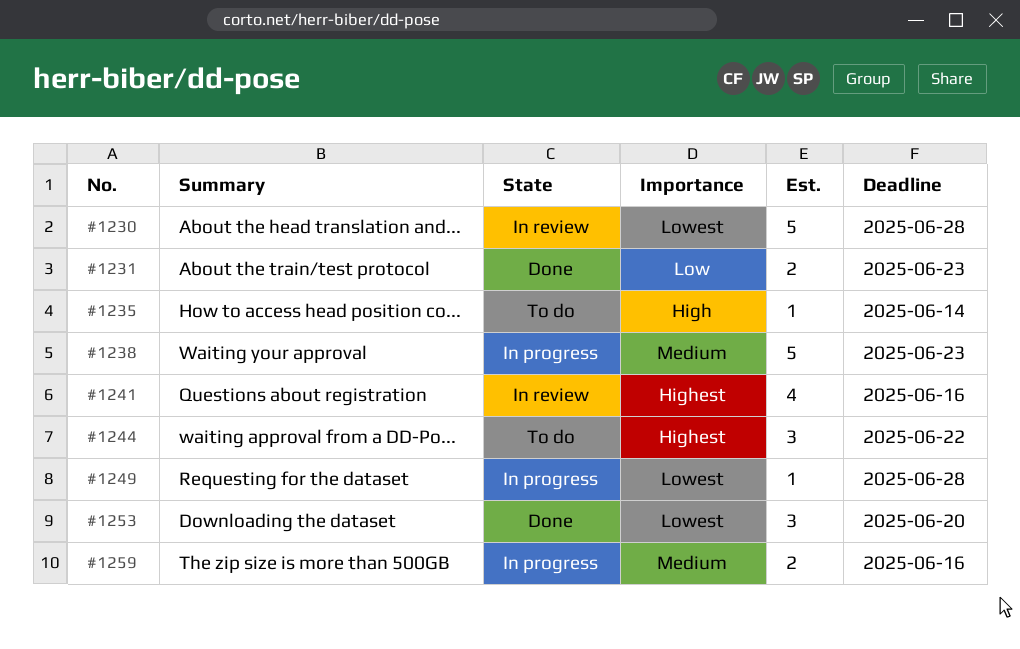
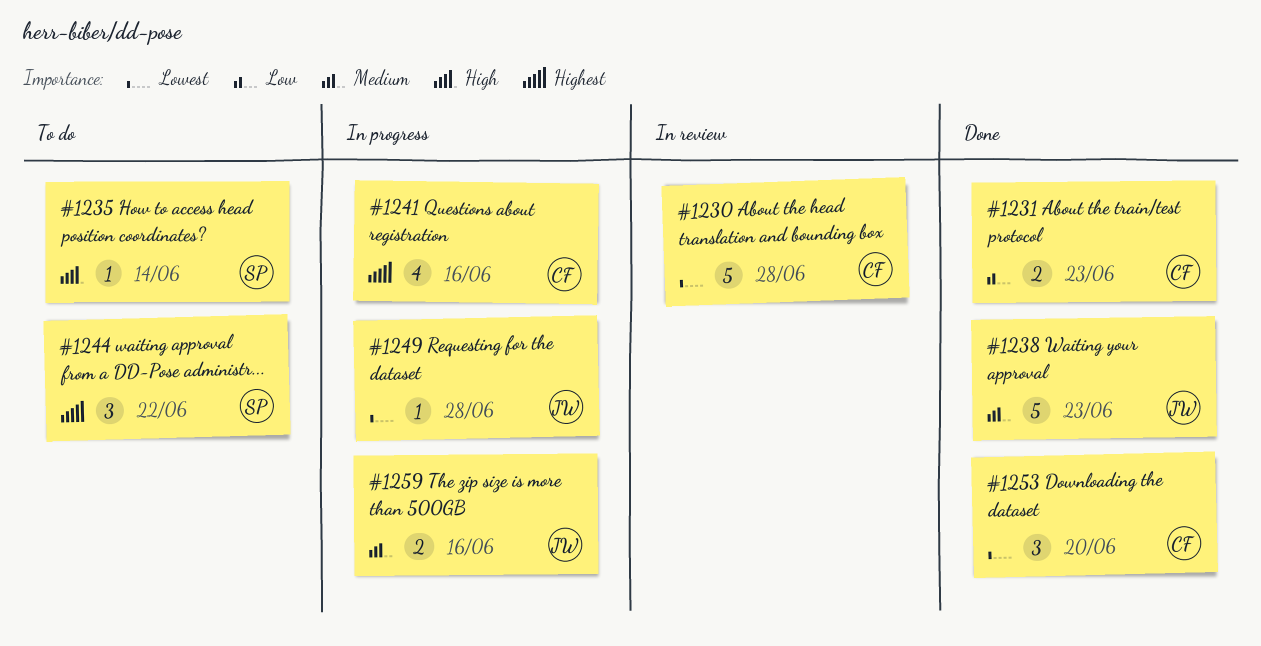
#1238, status: In progress -> Done
#1241, status: In review -> In progress

